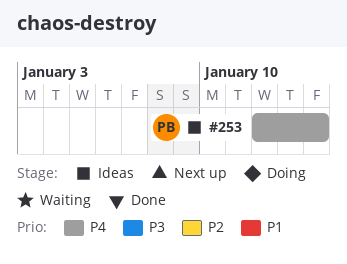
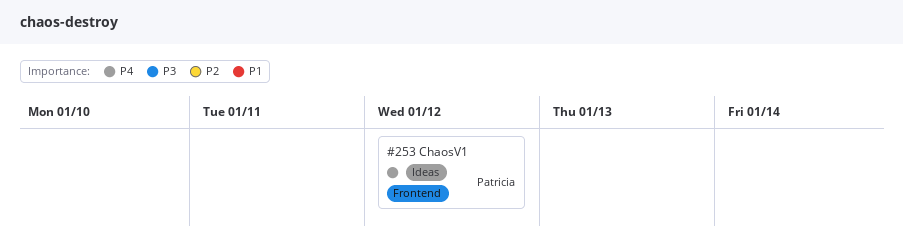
#253, due: Jan 14 -> Jan 12

